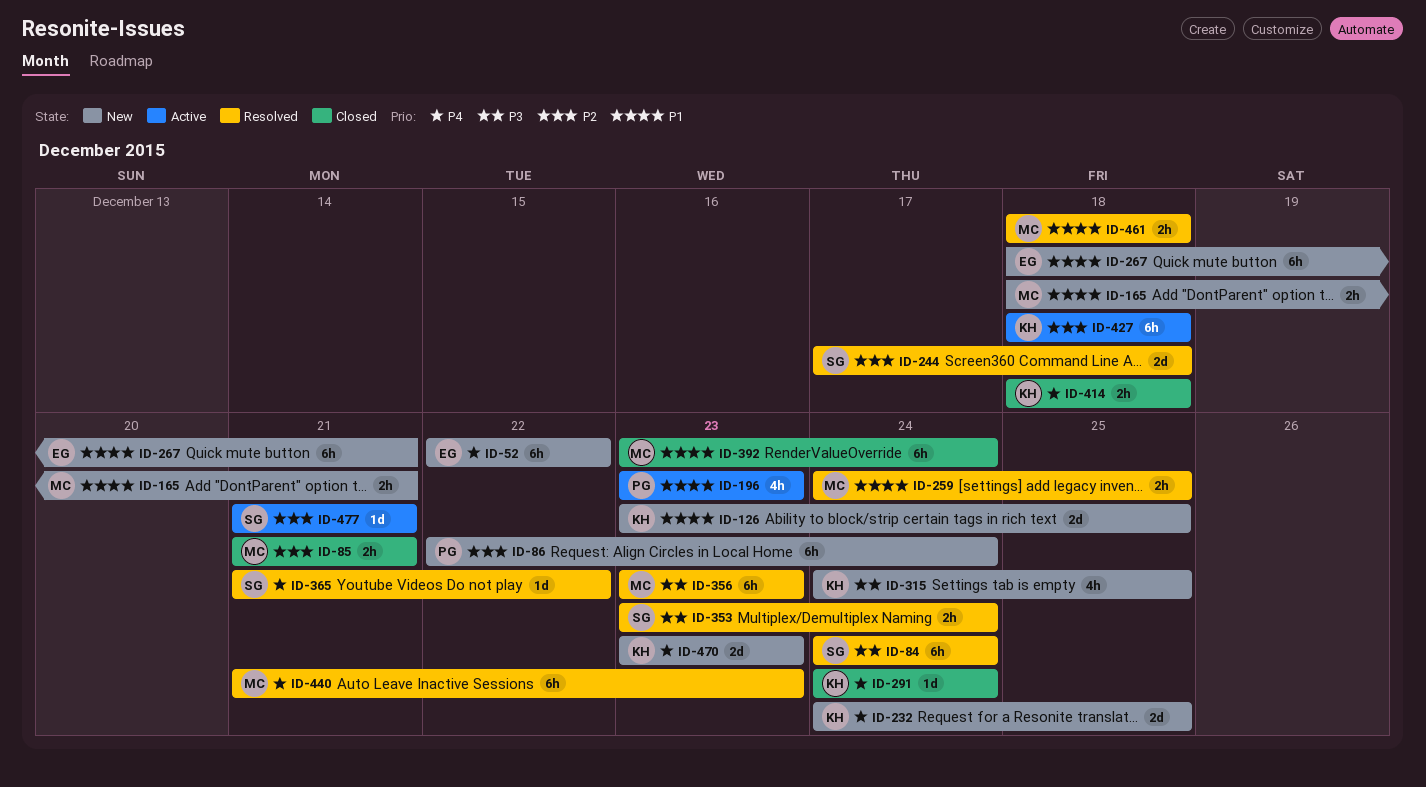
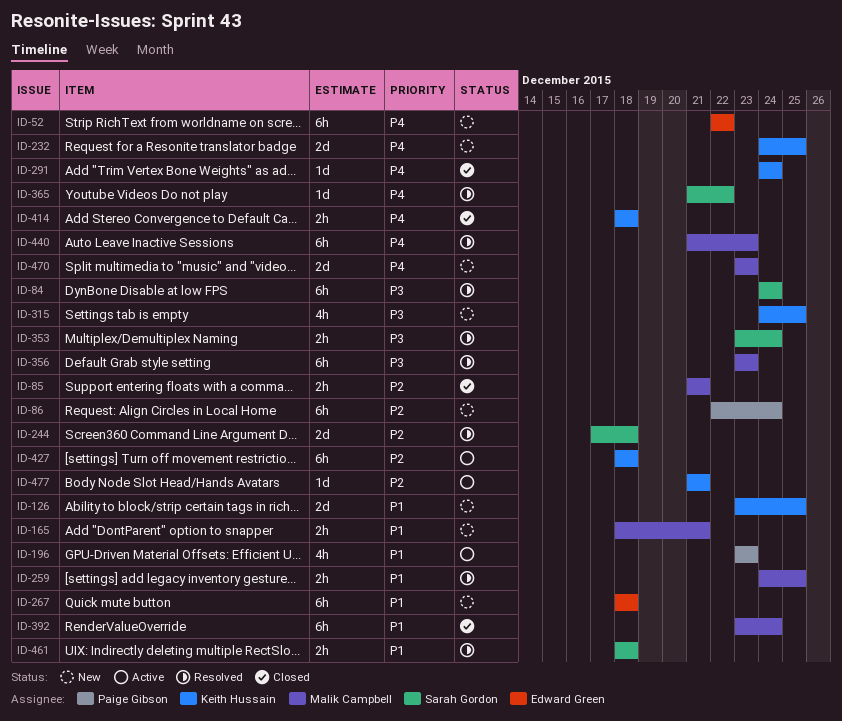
ID-267, due: Dec 21 -> Dec 18
ID-461, owner: Malik Campbell -> Sarah Gordon
ID-470, owner: Keith Hussain -> Malik Campbell
ID-477, owner: Sarah Gordon -> Keith Hussain

